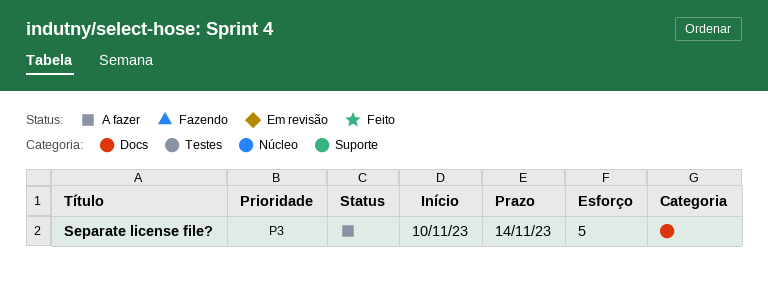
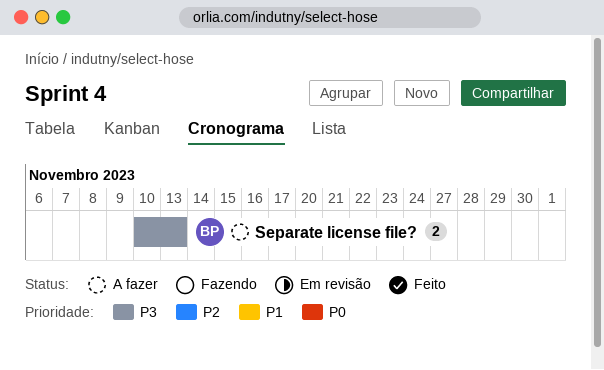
Separate license file?, estimate: 5 -> 2
Separate license file?, due: Nov 14 -> Nov 13

